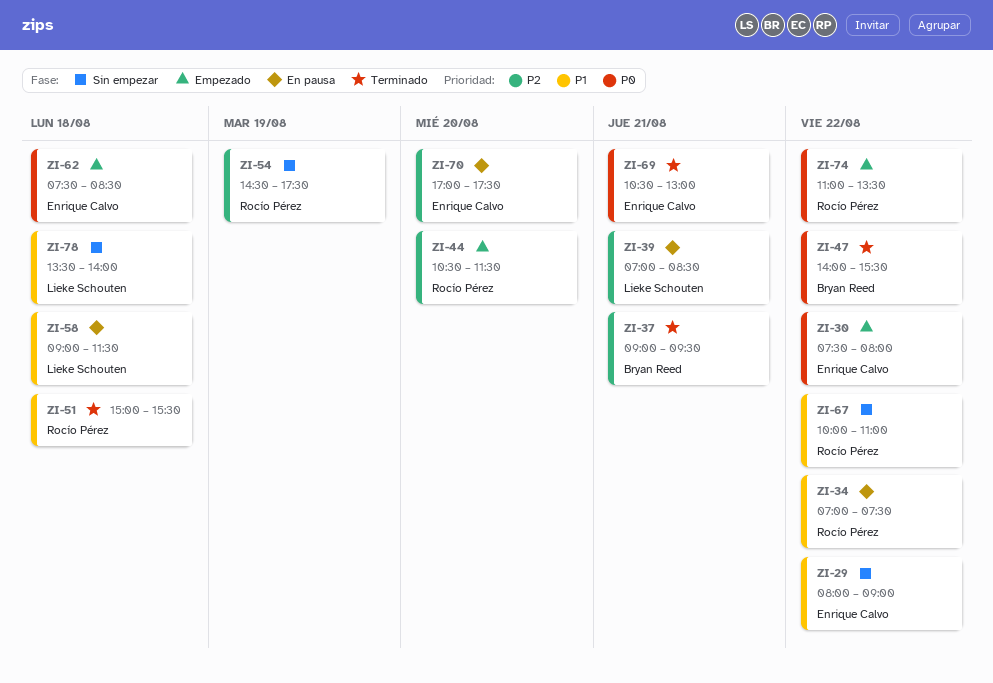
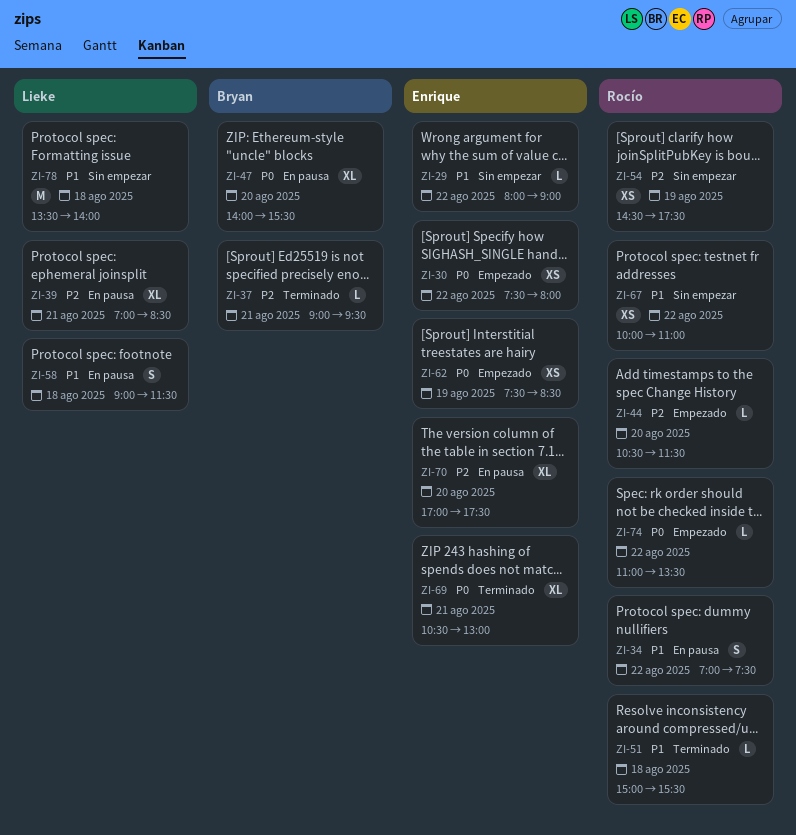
ZI-47, status: Terminado -> En pausa
ZI-47, day: Aug 22 -> Aug 20
ZI-62, day: Aug 18 -> Aug 19

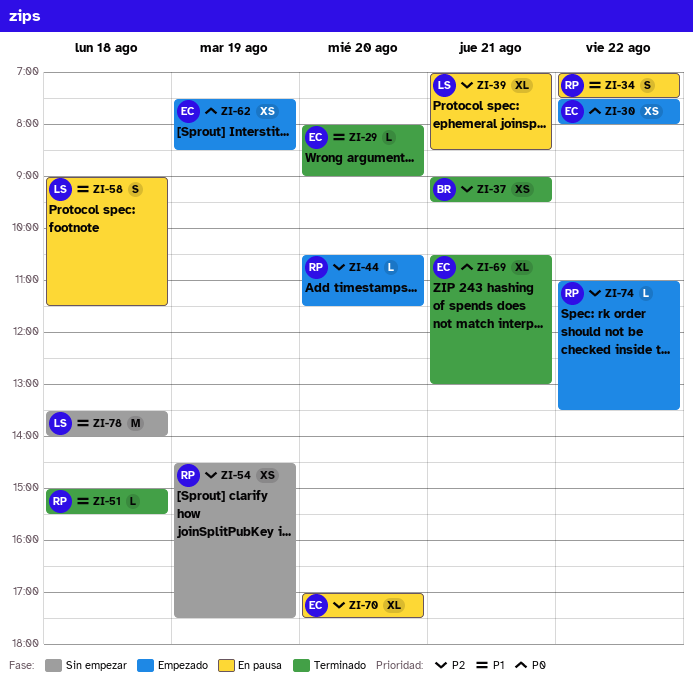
ZI-29, status: Sin empezar -> Terminado
ZI-29, day: Aug 22 -> Aug 20
ZI-37, estimate: L -> XS
ZI-47: present -> none
ZI-67: present -> none
ZI-74, priority: P0 -> P2

